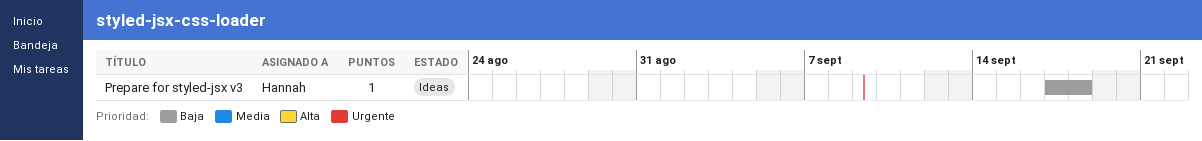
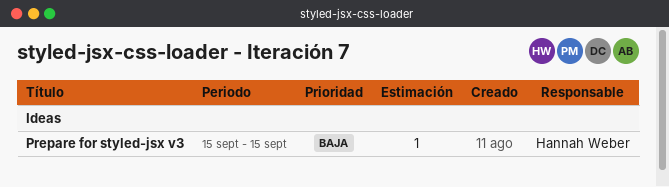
Prepare for styled-jsx v3, start: Sep 17 -> Sep 15
Prepare for styled-jsx v3, due: Sep 18 -> Sep 15

